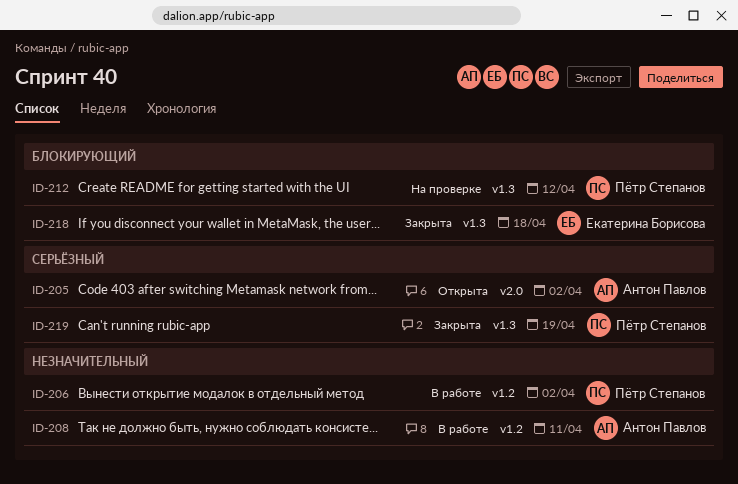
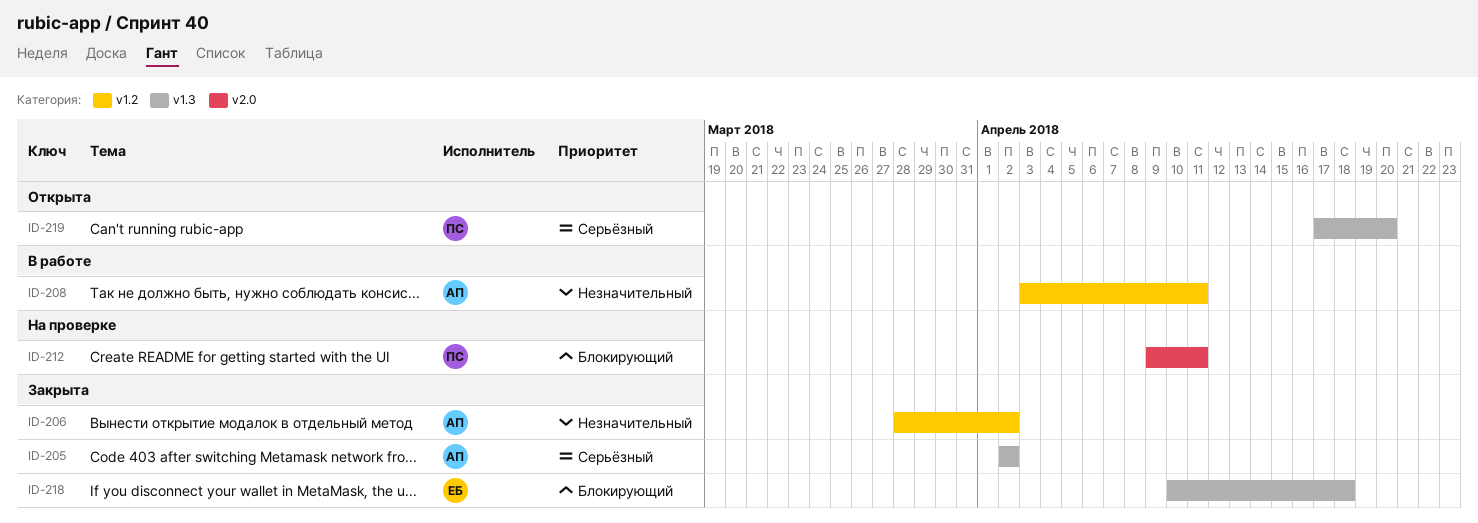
ID-205, status: Открыта -> Закрыта
ID-205, label: v2.0 -> v1.3
ID-206, status: В работе -> Закрыта
ID-206, owner: Пётр Степанов -> Антон Павлов
ID-212, label: v1.3 -> v2.0
ID-212, due: Apr 12 -> Apr 11
ID-219, status: Закрыта -> Открыта
ID-219, due: Apr 19 -> Apr 20

